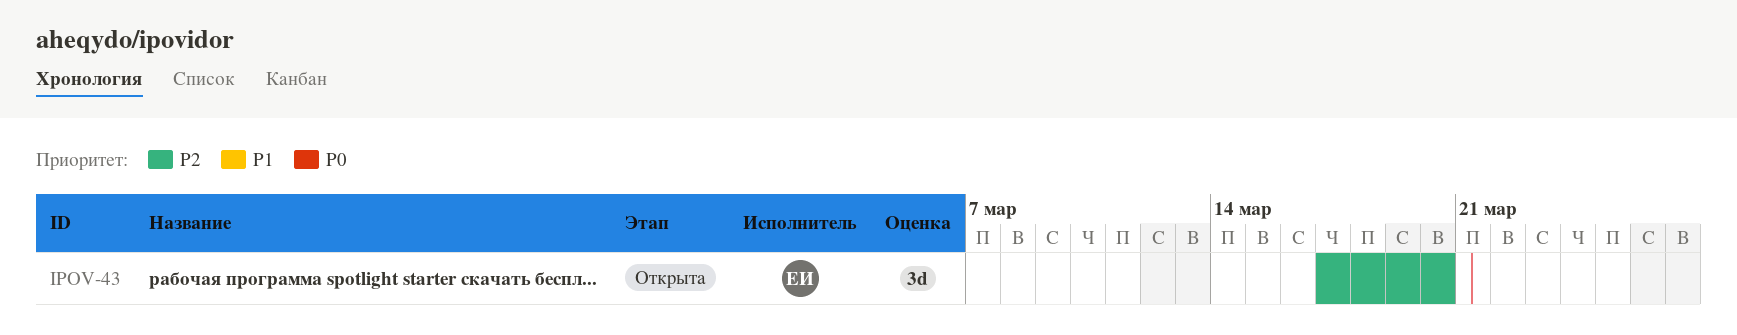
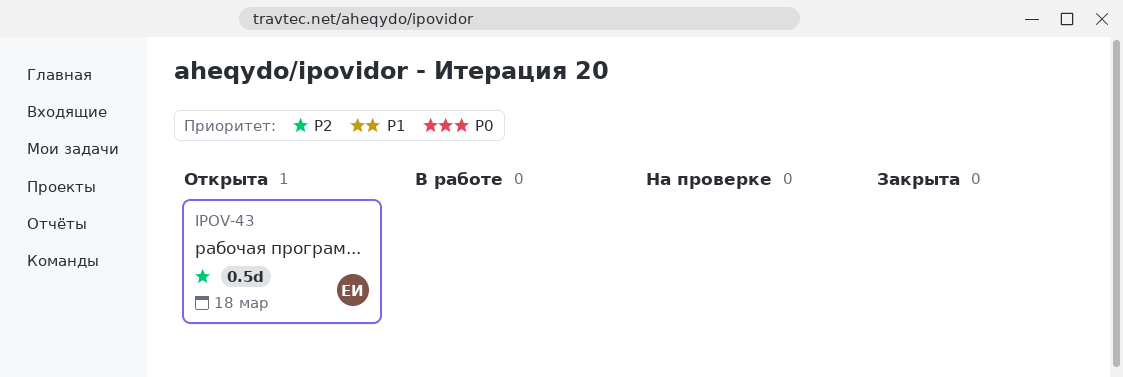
IPOV-43, estimate: 3d -> 0.5d
IPOV-43, due: Mar 20 -> Mar 18

